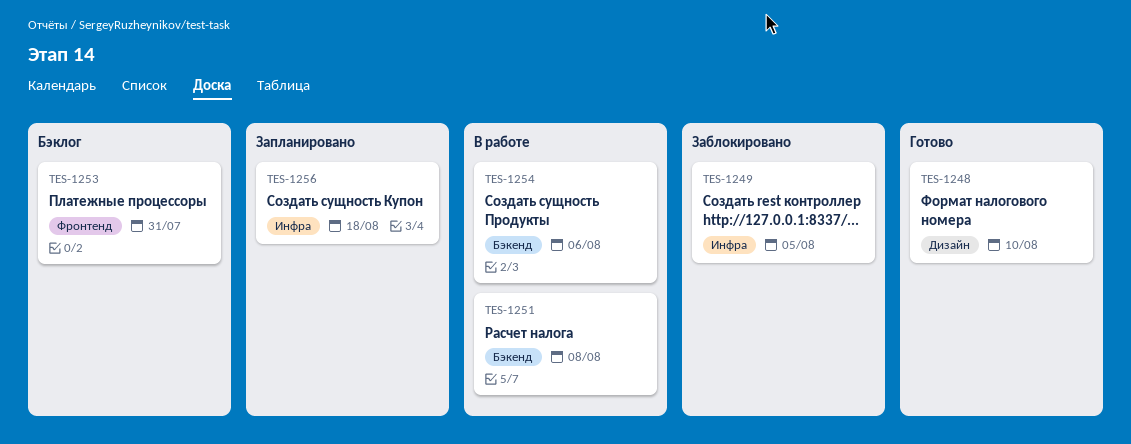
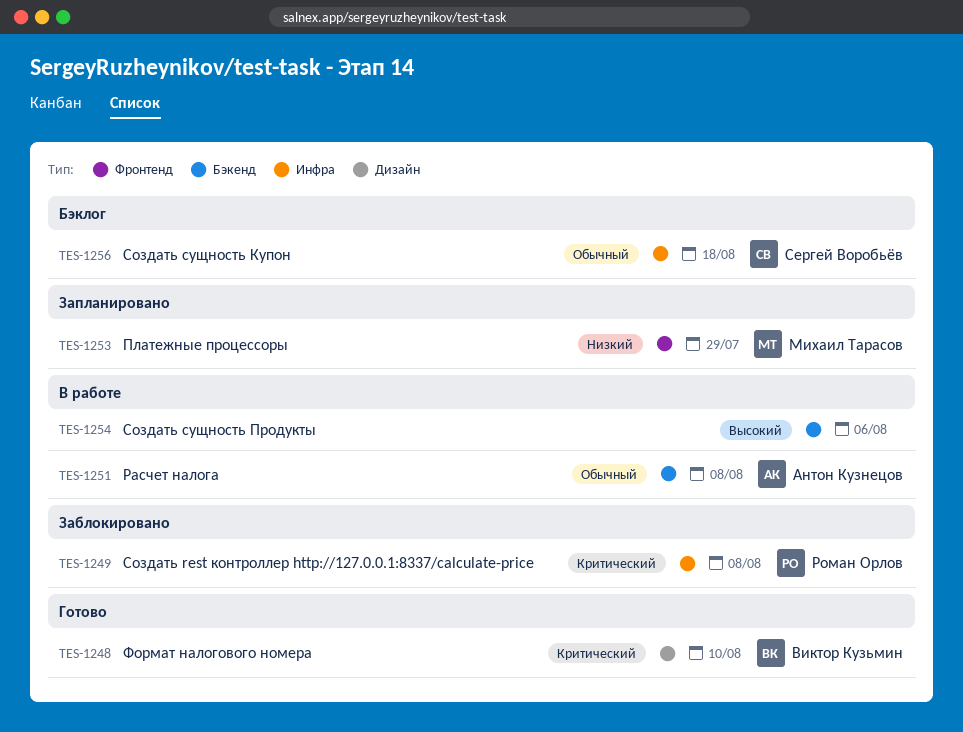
TES-1249, due: Aug 5 -> Aug 8
TES-1253, status: Бэклог -> Запланировано
TES-1253, due: Jul 31 -> Jul 29
TES-1256, status: Запланировано -> Бэклог

